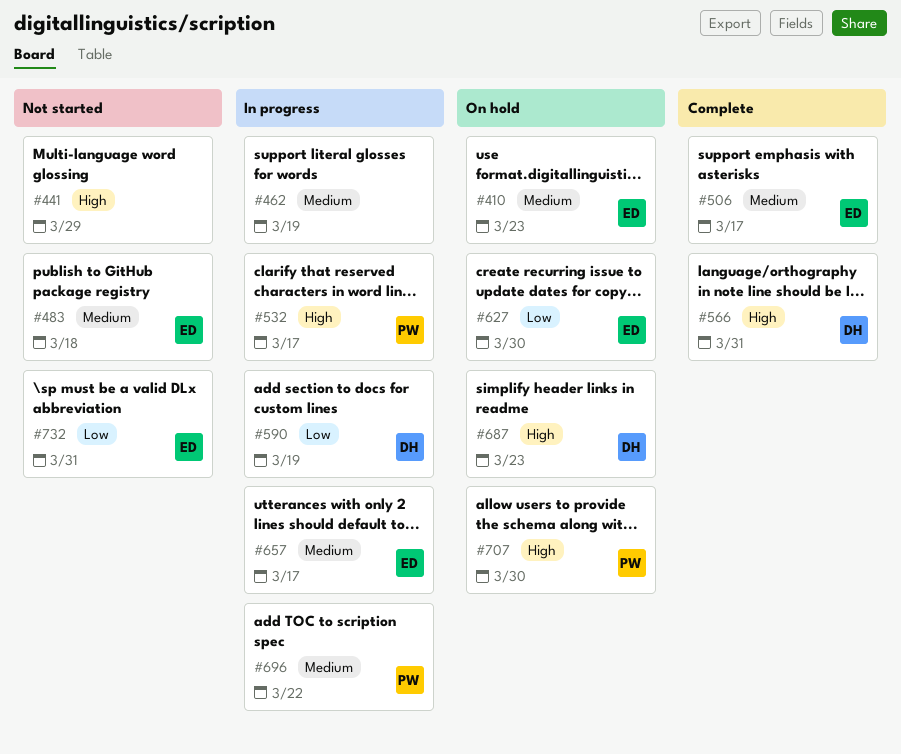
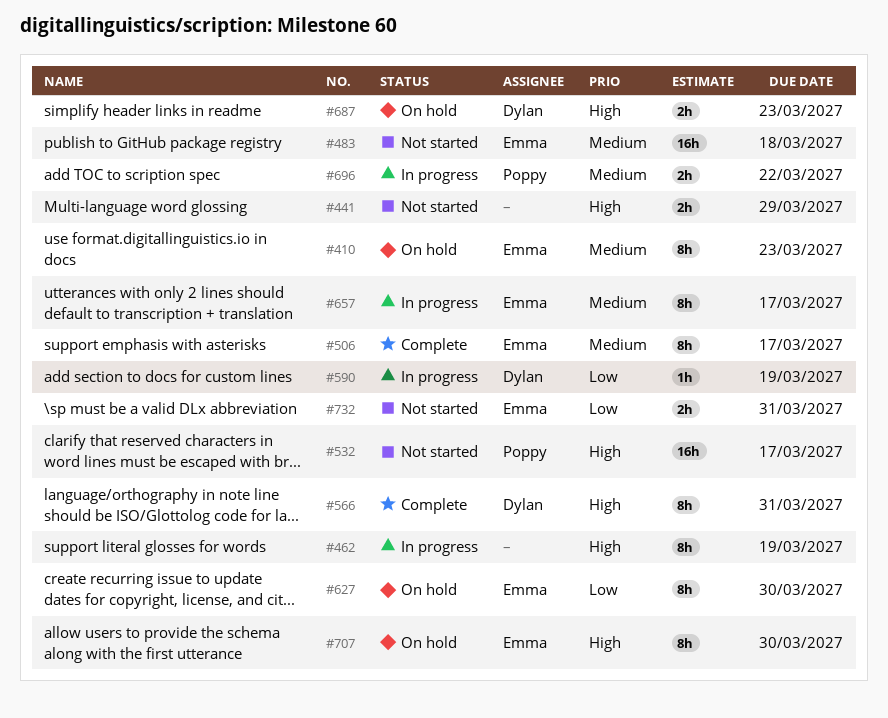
#462, priority: Medium -> High
#532, status: In progress -> Not started
#707, owner: Poppy -> Emma

